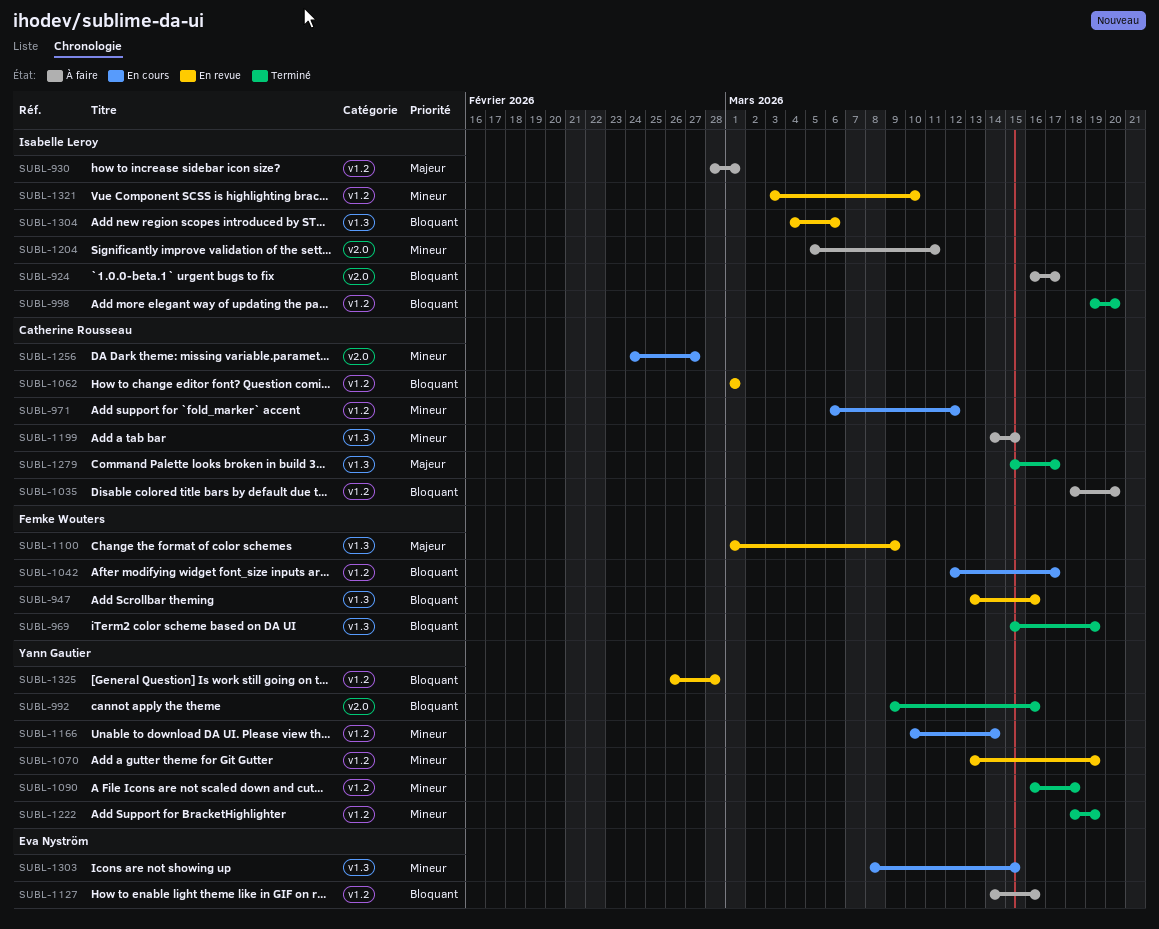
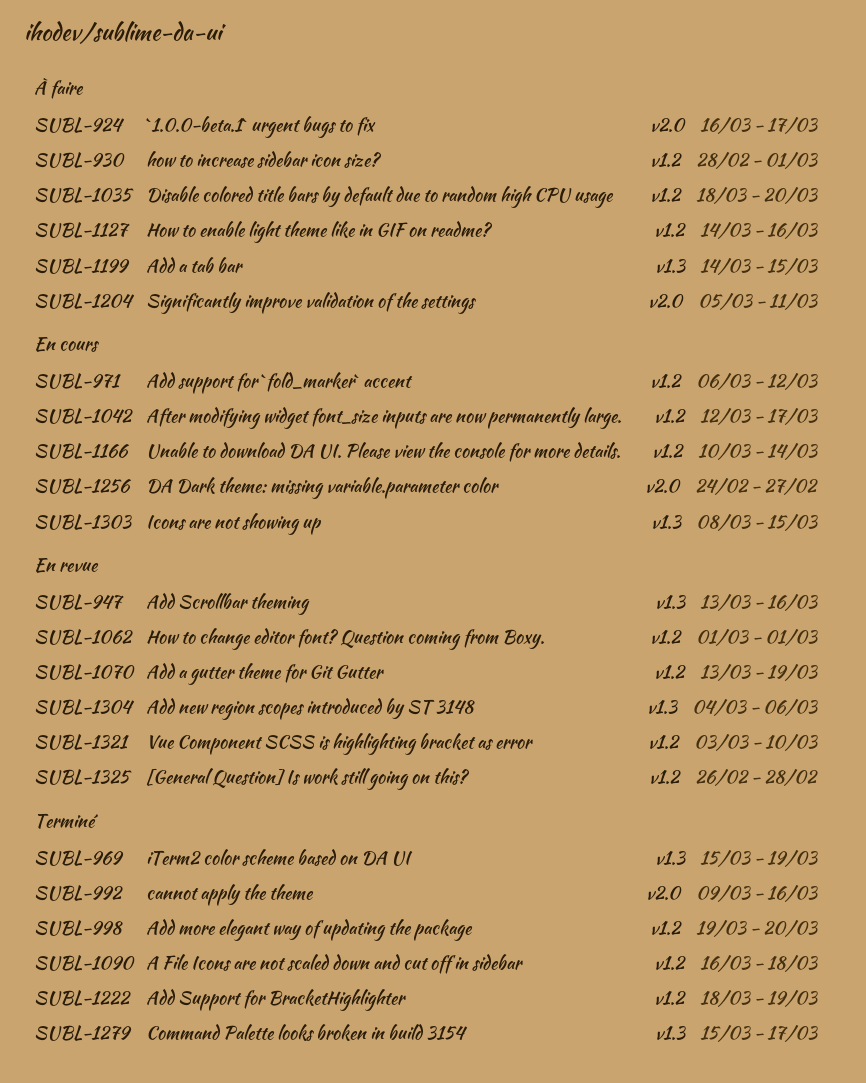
SUBL-1100: present -> none

